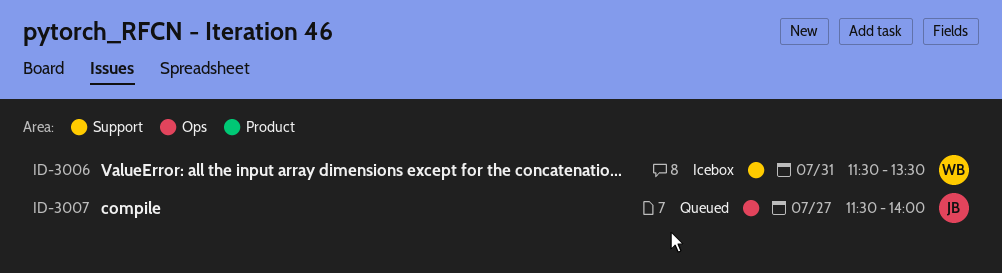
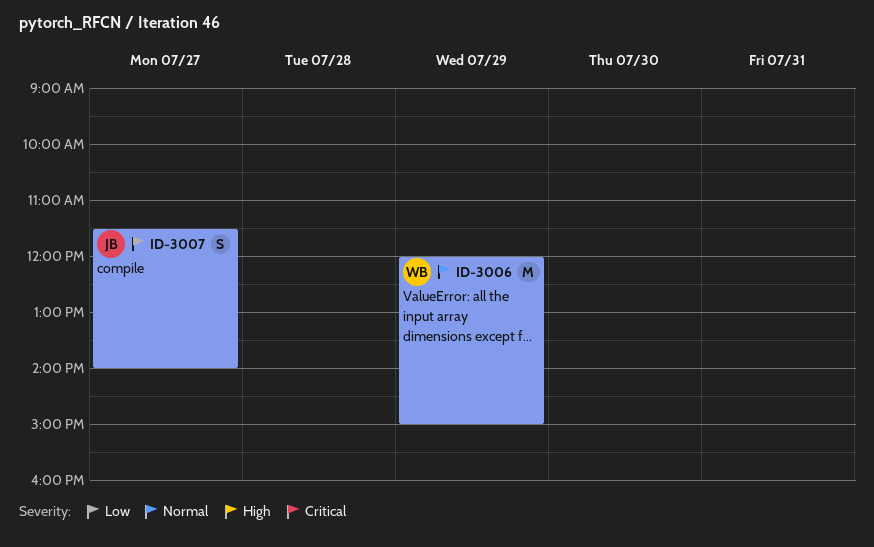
ID-3006, day: Jul 31 -> Jul 29
ID-3006, begins: 11:30 -> 12:00
ID-3006, ends: 13:30 -> 15:00

